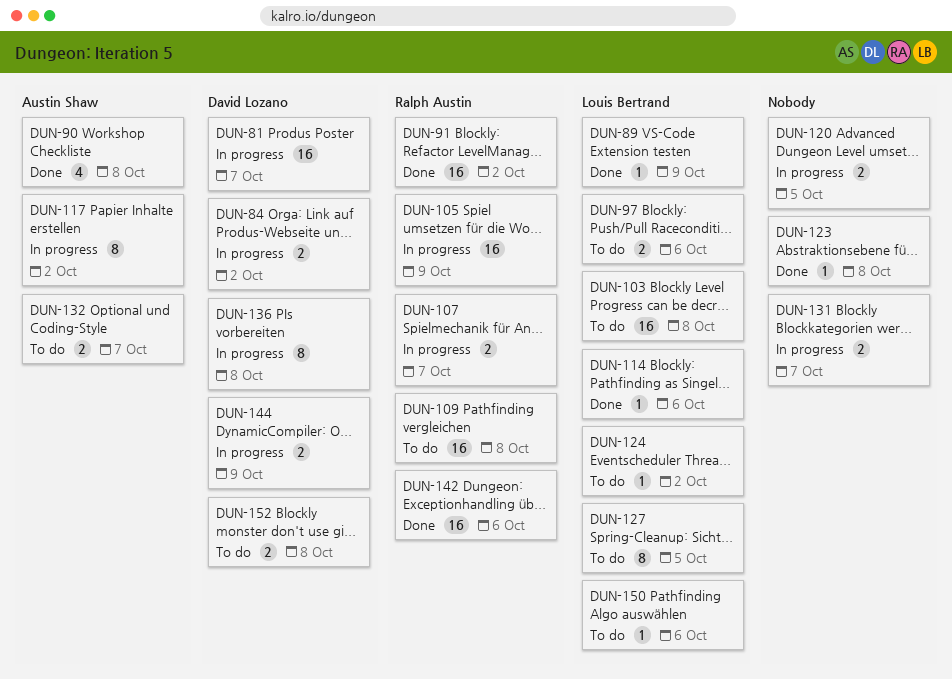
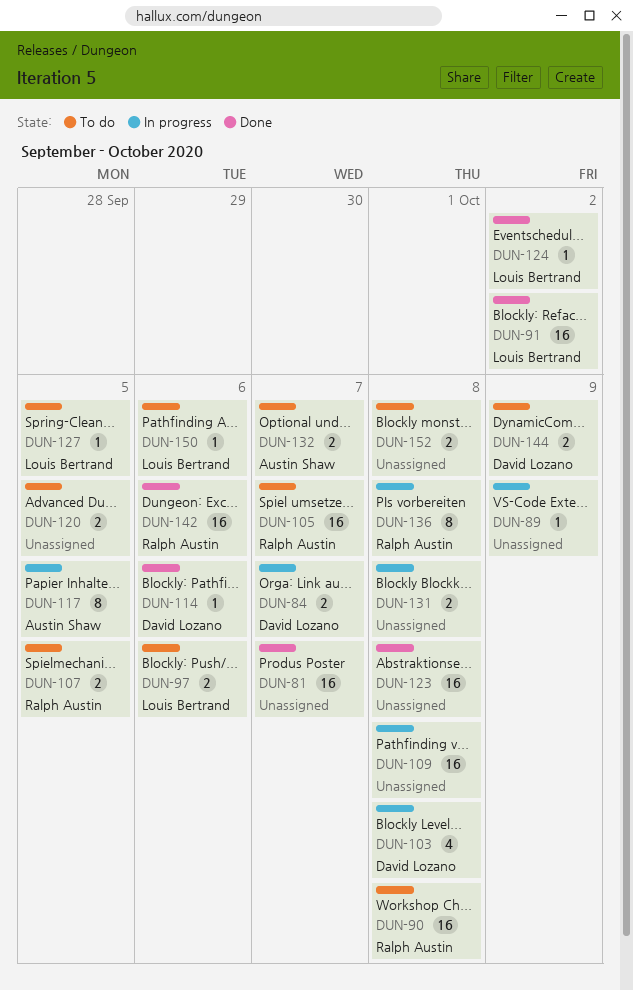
DUN-81, status: In progress -> Done
DUN-81, owner: David Lozano -> none
DUN-84, due: Oct 2 -> Oct 7
DUN-89, status: Done -> In progress
DUN-89, owner: Louis Bertrand -> none
DUN-90, status: Done -> To do
DUN-90, owner: Austin Shaw -> Ralph Austin
DUN-90, estimate: 4 -> 16
DUN-91, owner: Ralph Austin -> Louis Bertrand
DUN-103, status: To do -> In progress
DUN-103, owner: Louis Bertrand -> David Lozano
DUN-103, estimate: 16 -> 4
DUN-105, status: In progress -> To do
DUN-105, due: Oct 9 -> Oct 7
DUN-107, status: In progress -> To do
DUN-107, due: Oct 7 -> Oct 5
DUN-109, status: To do -> In progress
DUN-109, owner: Ralph Austin -> none
DUN-114, owner: Louis Bertrand -> David Lozano
DUN-117, due: Oct 2 -> Oct 5
DUN-120, status: In progress -> To do
DUN-123, estimate: 1 -> 16
DUN-124, status: To do -> Done
DUN-127, estimate: 8 -> 1
DUN-131, due: Oct 7 -> Oct 8
DUN-136, owner: David Lozano -> Ralph Austin
DUN-144, status: In progress -> To do
DUN-152, owner: David Lozano -> none

